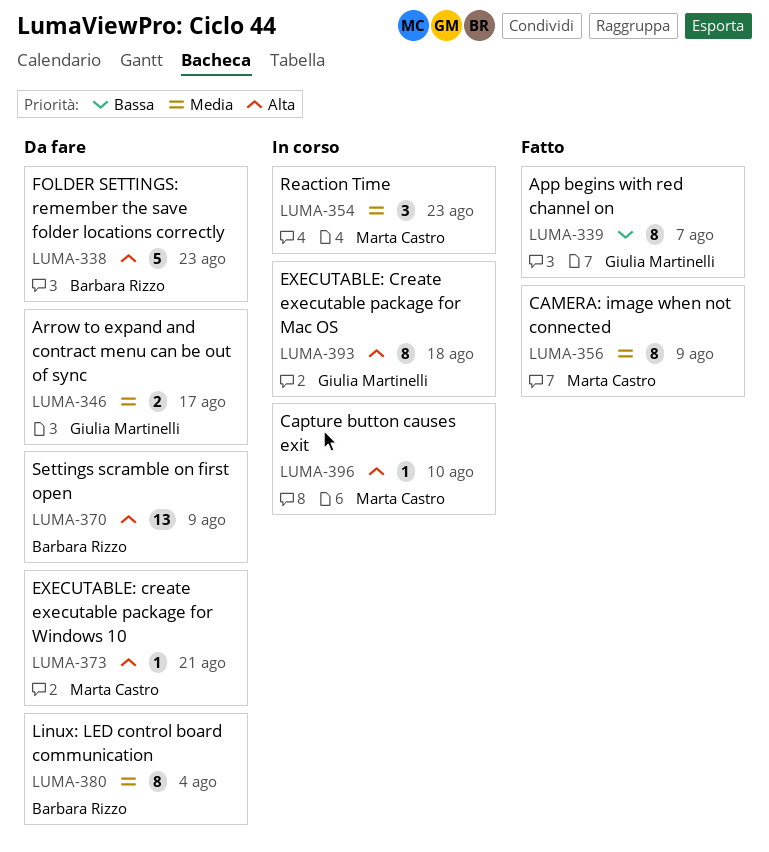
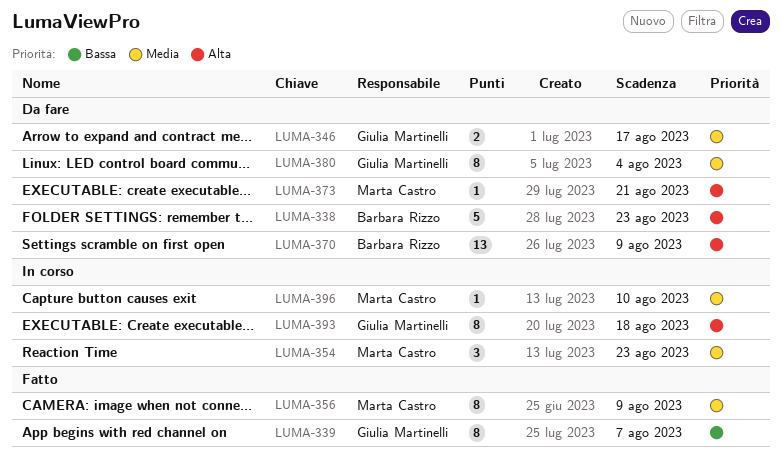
LUMA-380, owner: Barbara Rizzo -> Giulia Martinelli
LUMA-396, priority: Alta -> Media

